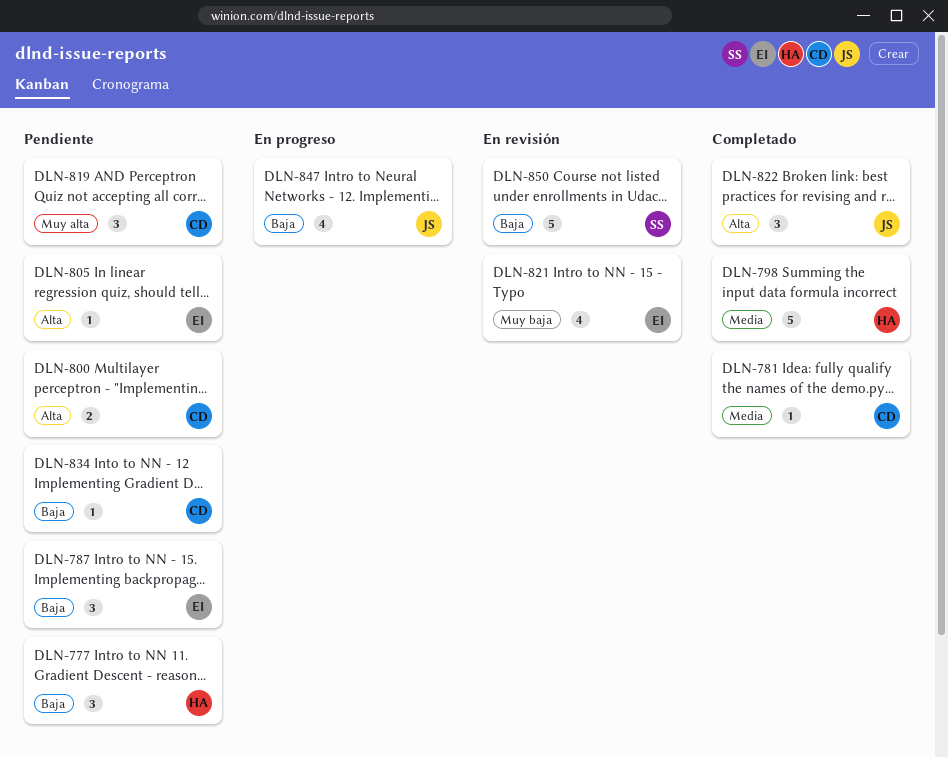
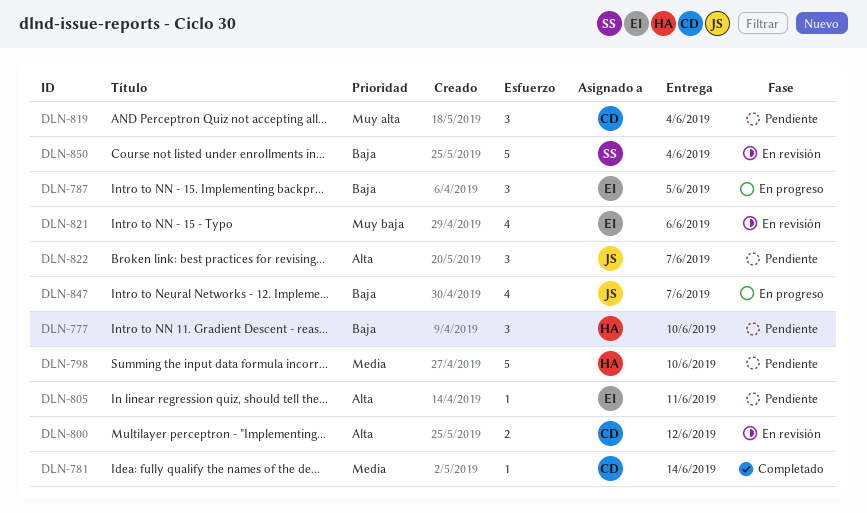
DLN-787, status: Pendiente -> En progreso
DLN-798, status: Completado -> Pendiente
DLN-800, status: Pendiente -> En revisión
DLN-822, status: Completado -> Pendiente
DLN-834: present -> none

